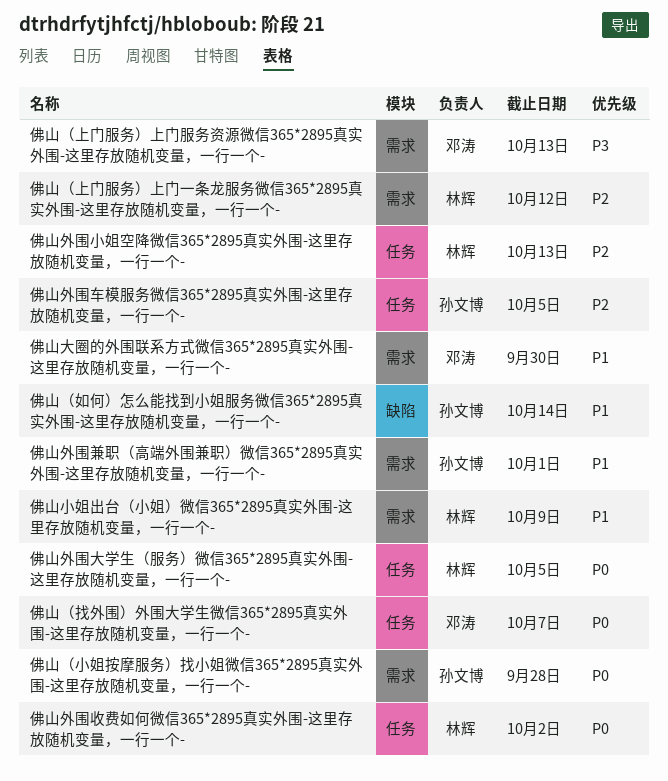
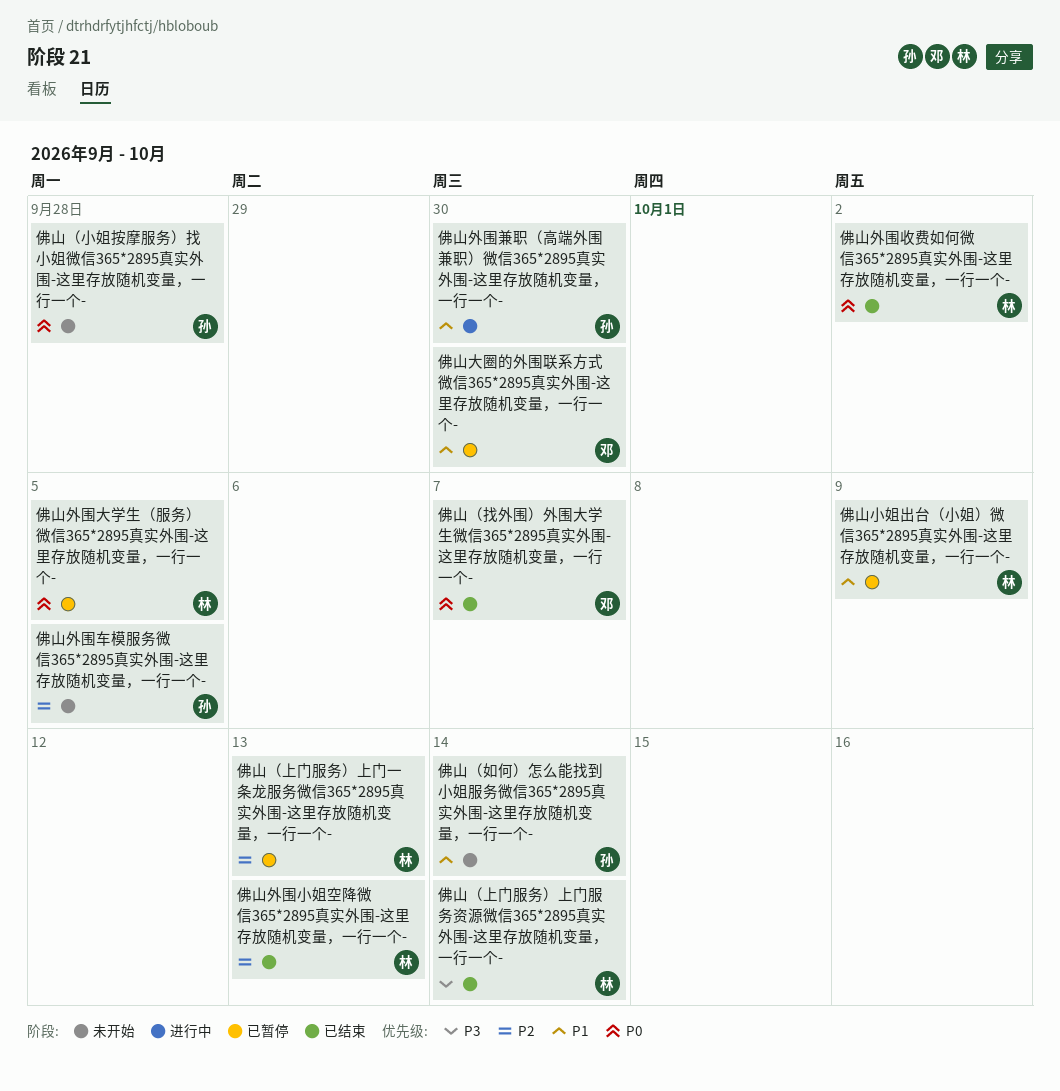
佛山外围兼职（高端外围兼职）微信365*2895真实外围-这里存放随机变量，一行一个-, due: Oct 1 -> Sep 30
佛山（上门服务）上门一条龙服务微信365*2895真实外围-这里存放随机变量，一行一个-, due: Oct 12 -> Oct 13
佛山（上门服务）上门服务资源微信365*2895真实外围-这里存放随机变量，一行一个-, owner: 邓涛 -> 林辉
佛山（上门服务）上门服务资源微信365*2895真实外围-这里存放随机变量，一行一个-, due: Oct 13 -> Oct 14

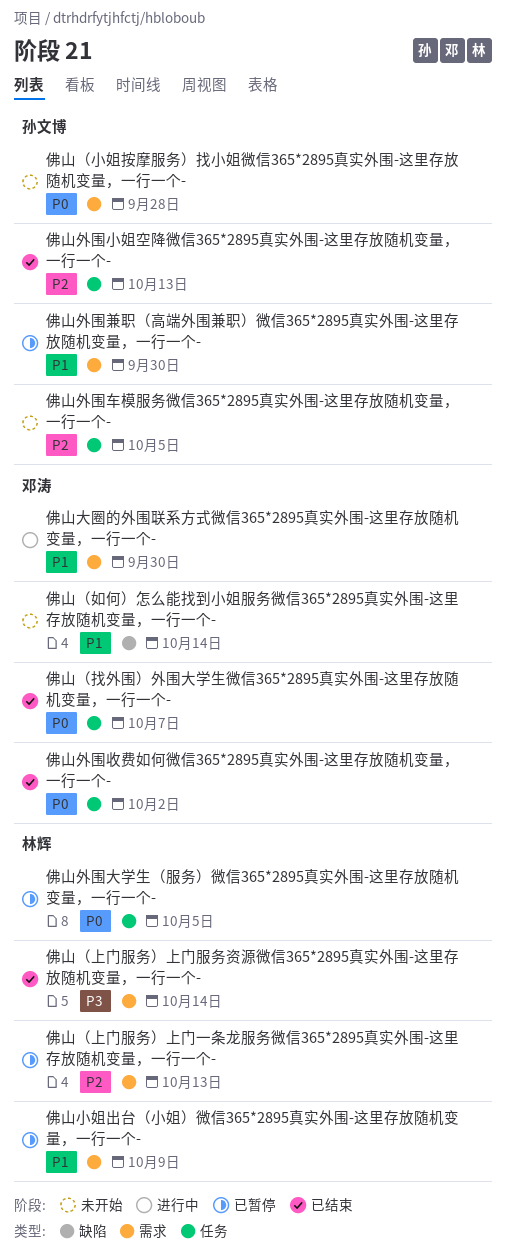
佛山外围兼职（高端外围兼职）微信365*2895真实外围-这里存放随机变量，一行一个-, status: 进行中 -> 已暂停
佛山外围小姐空降微信365*2895真实外围-这里存放随机变量，一行一个-, owner: 林辉 -> 孙文博
佛山外围收费如何微信365*2895真实外围-这里存放随机变量，一行一个-, owner: 林辉 -> 邓涛
佛山大圈的外围联系方式微信365*2895真实外围-这里存放随机变量，一行一个-, status: 已暂停 -> 进行中
佛山（如何）怎么能找到小姐服务微信365*2895真实外围-这里存放随机变量，一行一个-, owner: 孙文博 -> 邓涛

